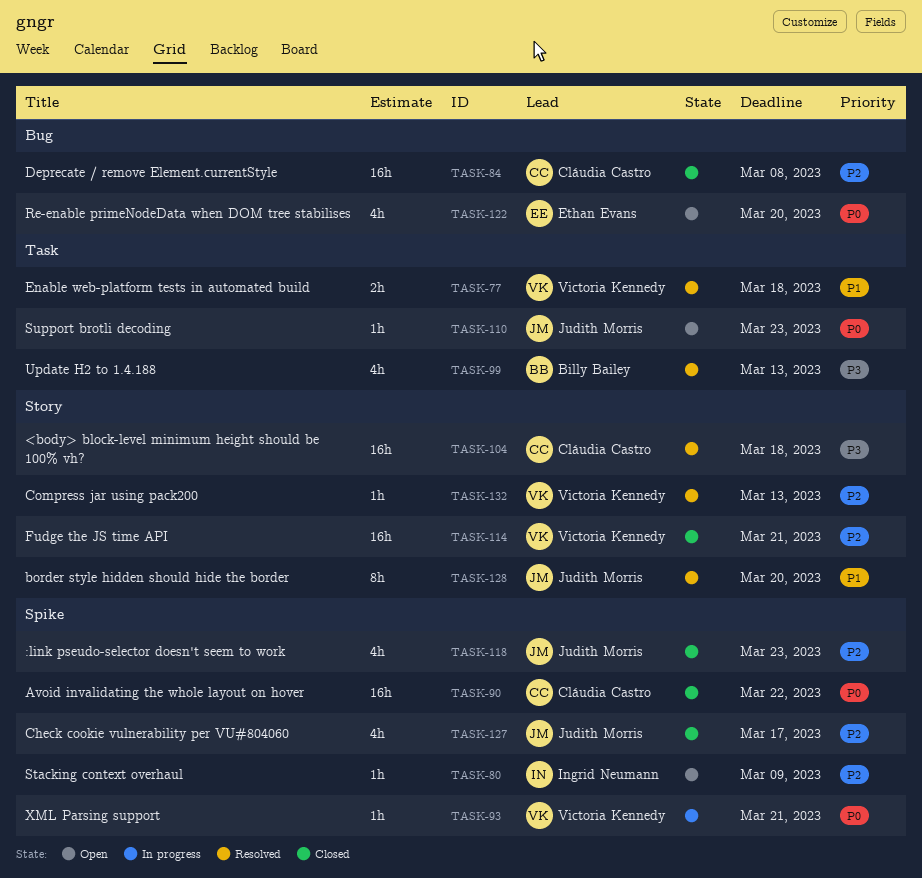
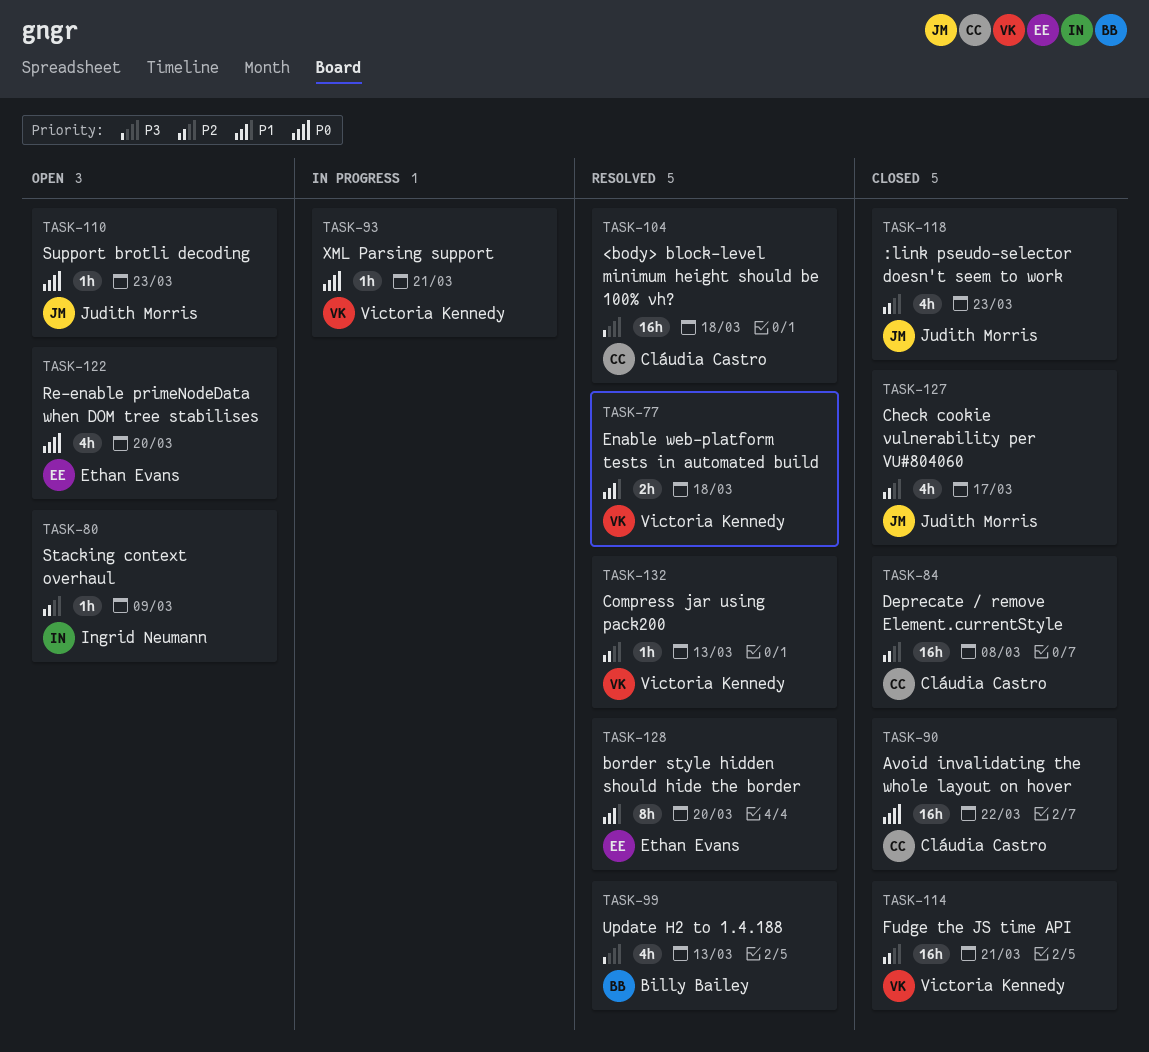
TASK-128, owner: Judith Morris -> Ethan Evans

